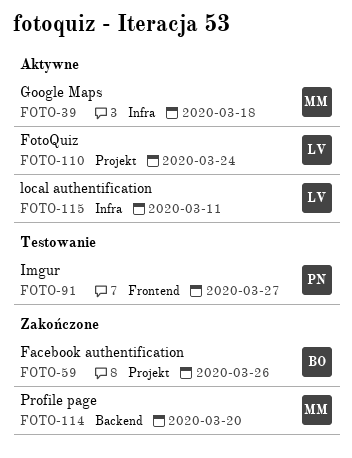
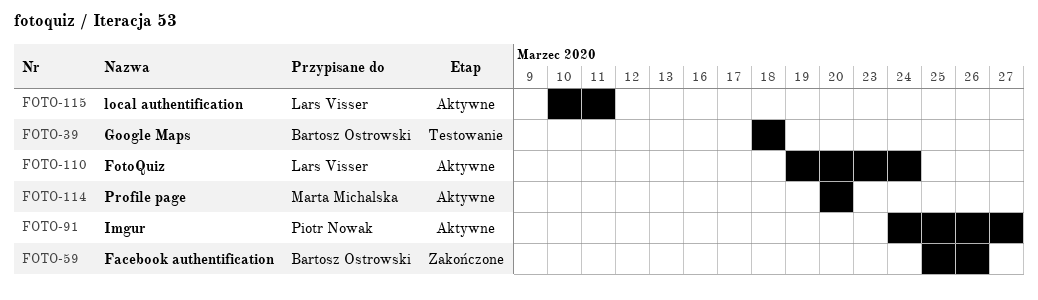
FOTO-39, status: Aktywne -> Testowanie
FOTO-39, owner: Marta Michalska -> Bartosz Ostrowski
FOTO-91, status: Testowanie -> Aktywne
FOTO-114, status: Zakończone -> Aktywne

